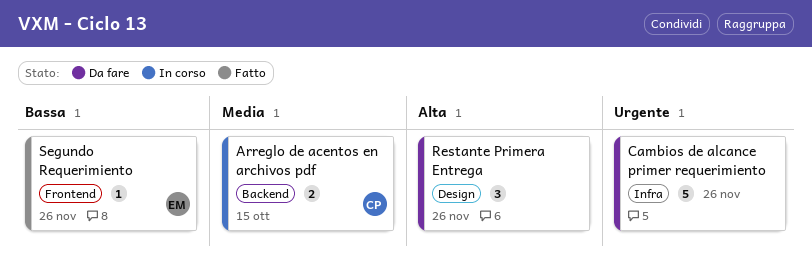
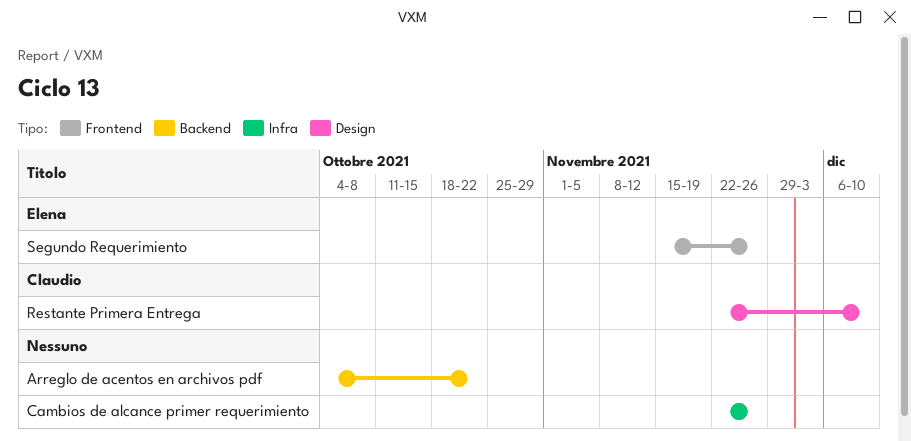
Arreglo de acentos en archivos pdf, owner: Claudio -> none
Arreglo de acentos en archivos pdf, due: Oct 15 -> Oct 22
Restante Primera Entrega, owner: none -> Claudio
Restante Primera Entrega, due: Nov 26 -> Dec 10

